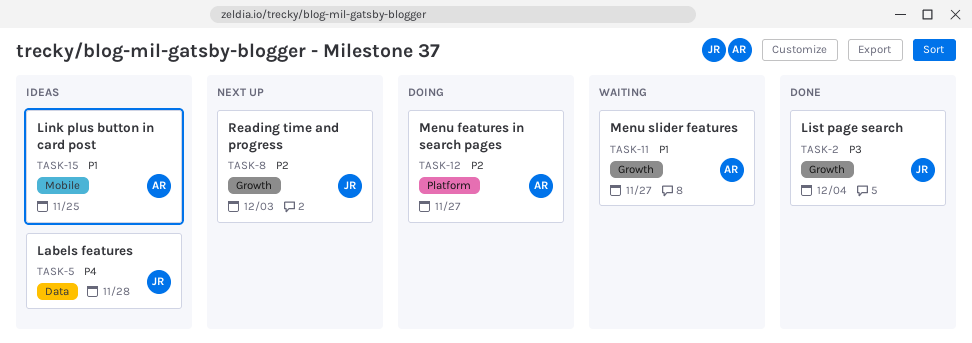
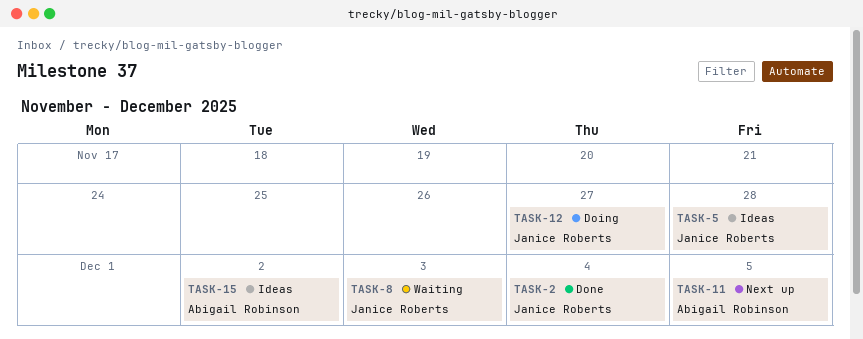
TASK-8, status: Next up -> Waiting
TASK-11, status: Waiting -> Next up
TASK-11, due: Nov 27 -> Dec 5
TASK-12, owner: Abigail Robinson -> Janice Roberts
TASK-15, due: Nov 25 -> Dec 2

